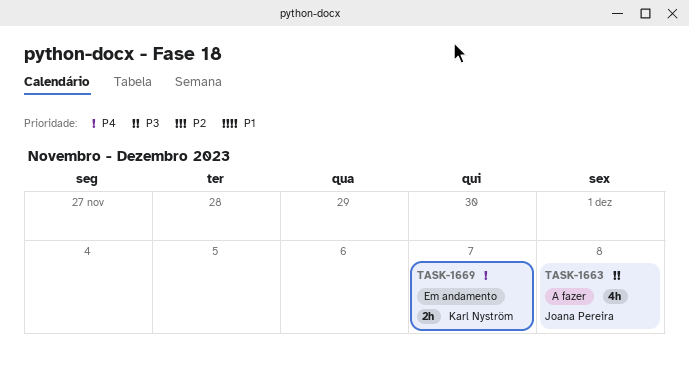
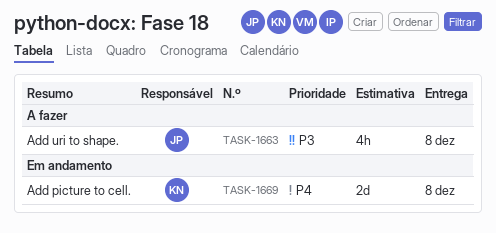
TASK-1669, estimate: 2h -> 2d
TASK-1669, due: Dec 7 -> Dec 8

